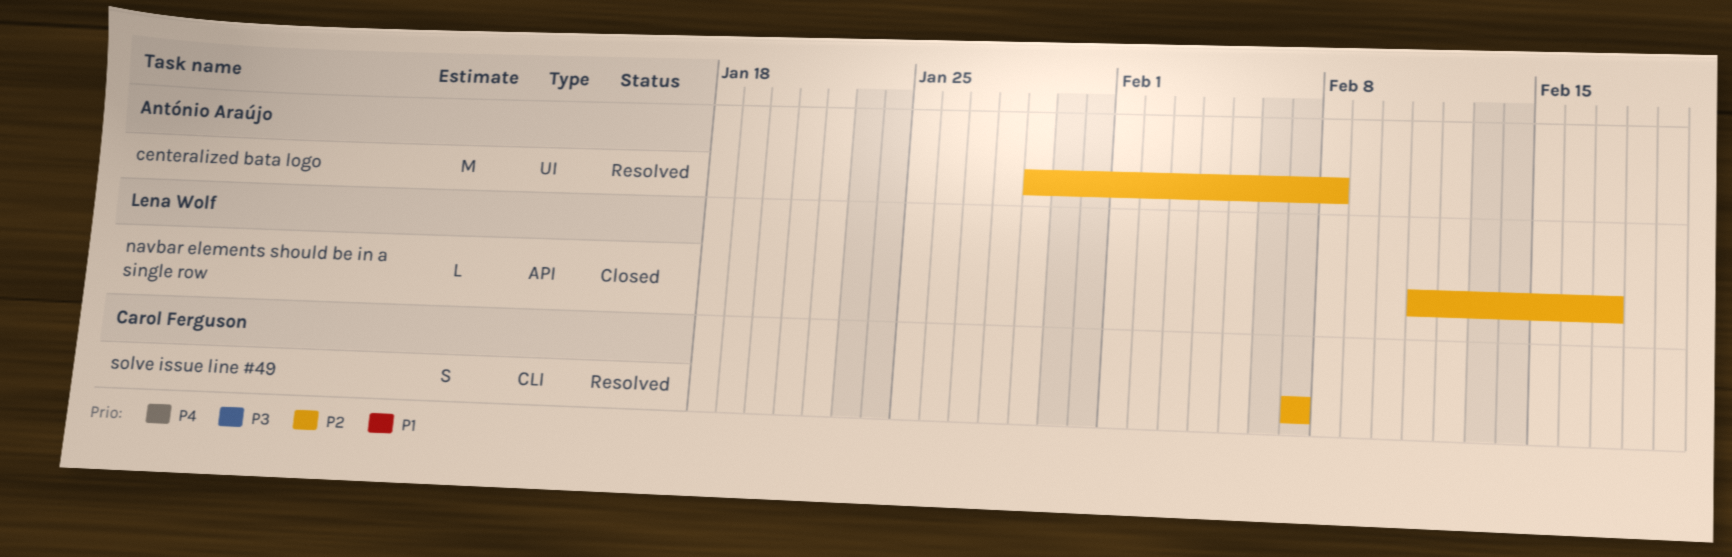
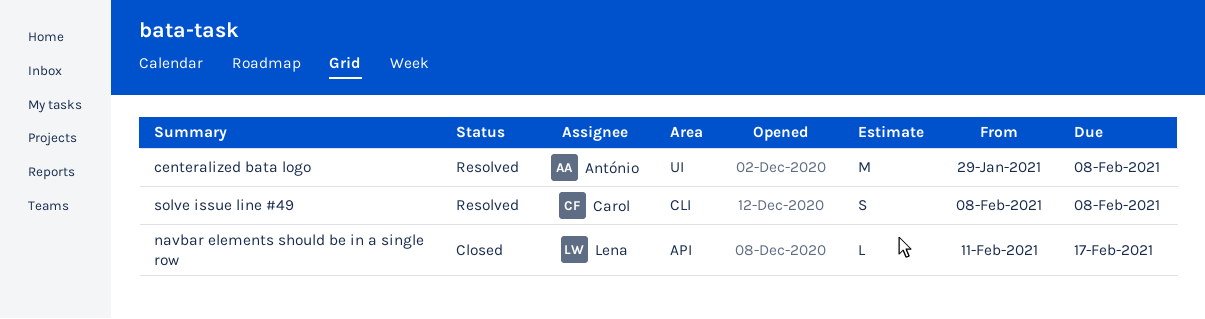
solve issue line #49, start: Feb 7 -> Feb 8
solve issue line #49, due: Feb 7 -> Feb 8

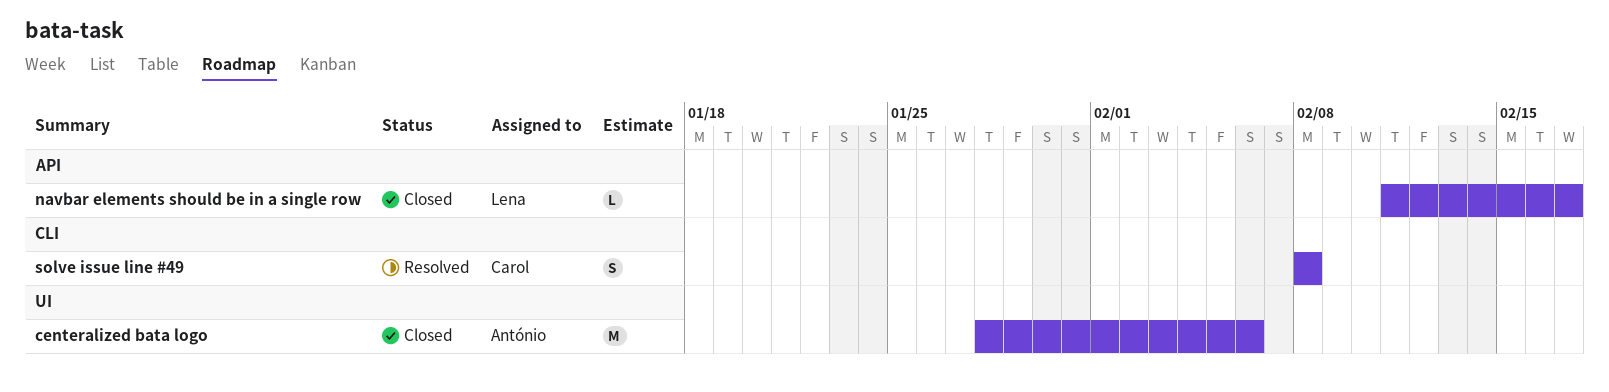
centeralized bata logo, status: Resolved -> Closed
centeralized bata logo, start: Jan 29 -> Jan 28
centeralized bata logo, due: Feb 8 -> Feb 6

